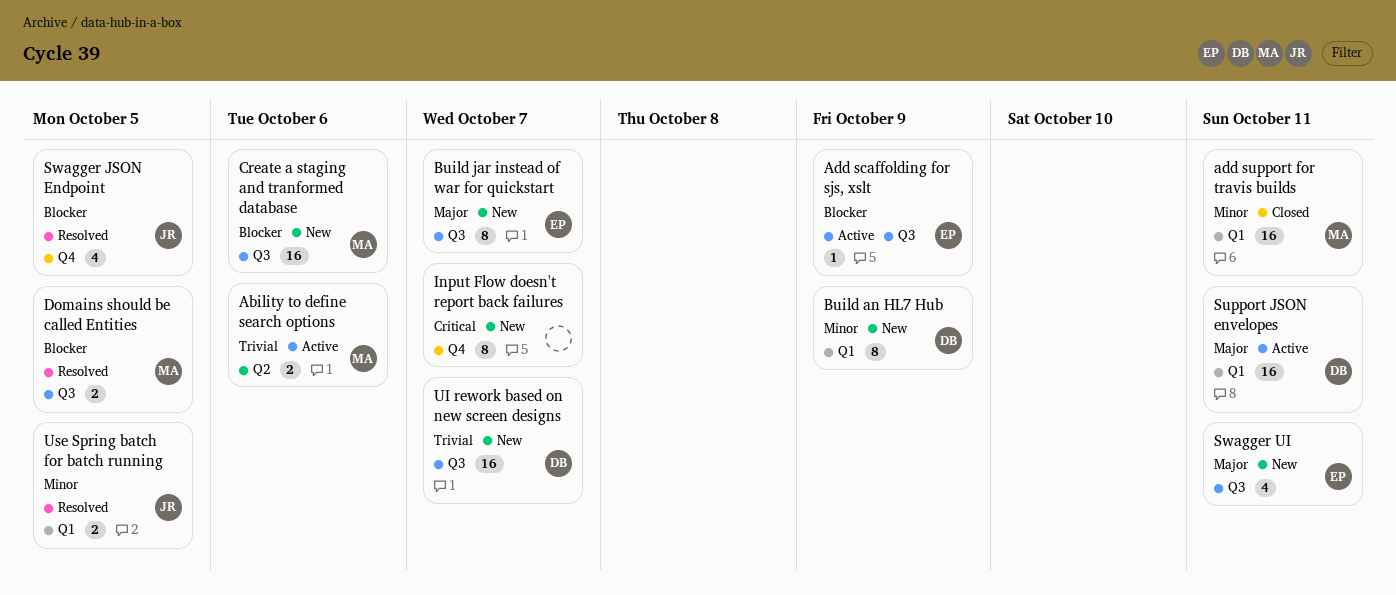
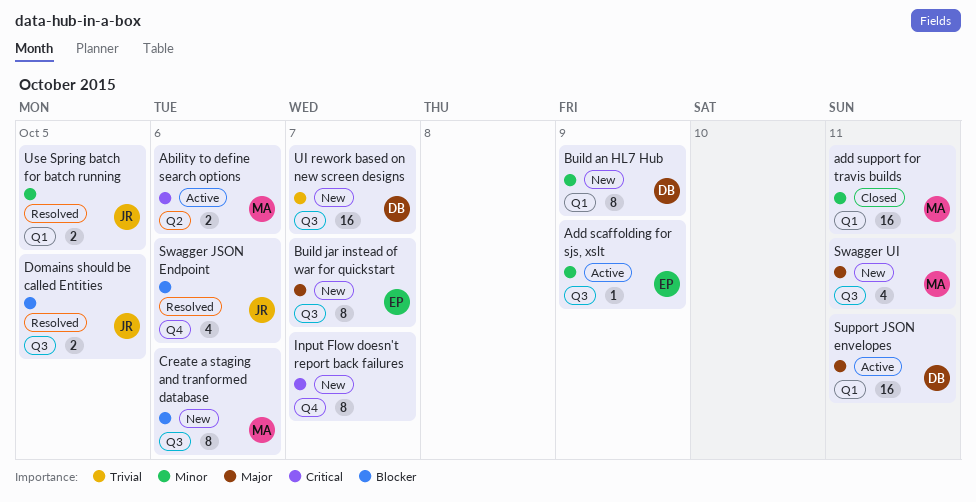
Ability to define search options, priority: Trivial -> Critical
Add scaffolding for sjs, xslt, priority: Blocker -> Minor
Create a staging and tranformed database, estimate: 16 -> 8
Domains should be called Entities, owner: MA -> JR
Swagger JSON Endpoint, due: Oct 5 -> Oct 6
Swagger UI, owner: EP -> MA

